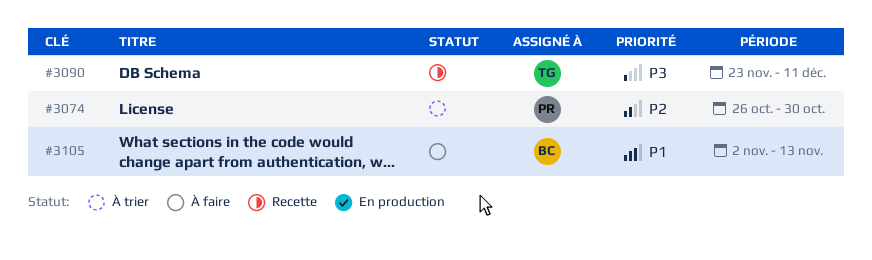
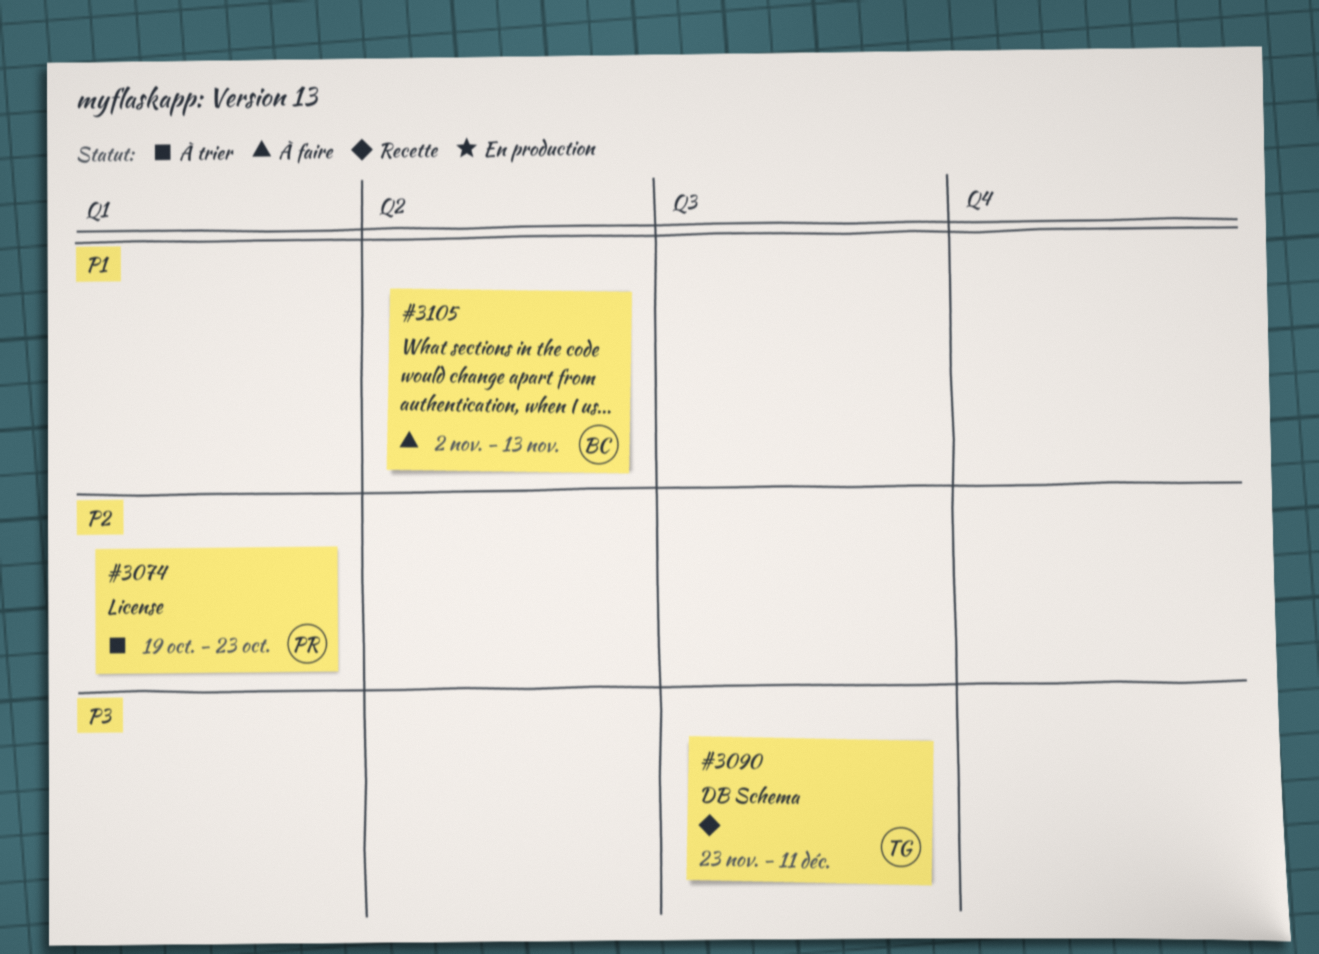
#3074, start: Oct 26 -> Oct 19
#3074, due: Oct 30 -> Oct 23

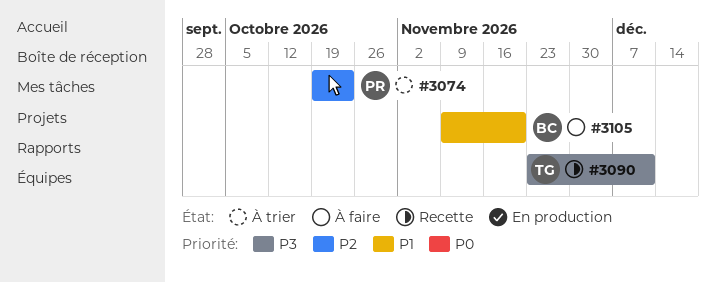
#3105, start: Nov 2 -> Nov 9
#3105, due: Nov 13 -> Nov 20

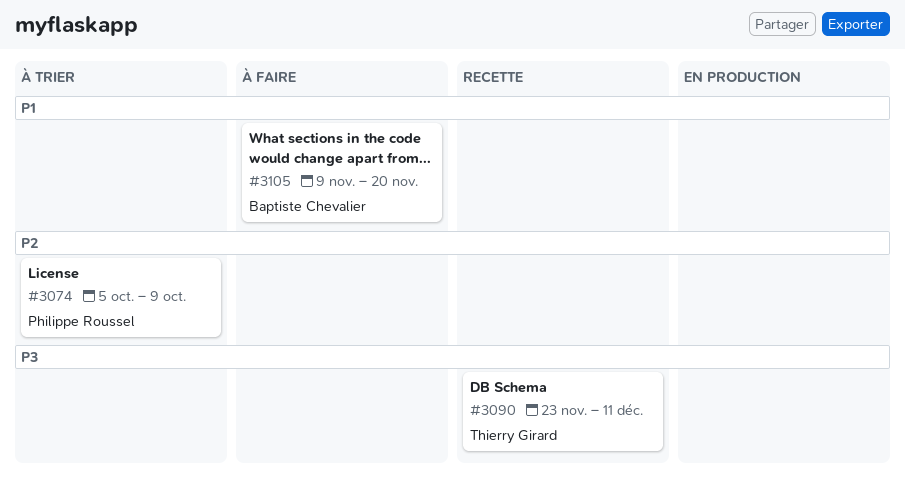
#3074, start: Oct 19 -> Oct 5
#3074, due: Oct 23 -> Oct 9

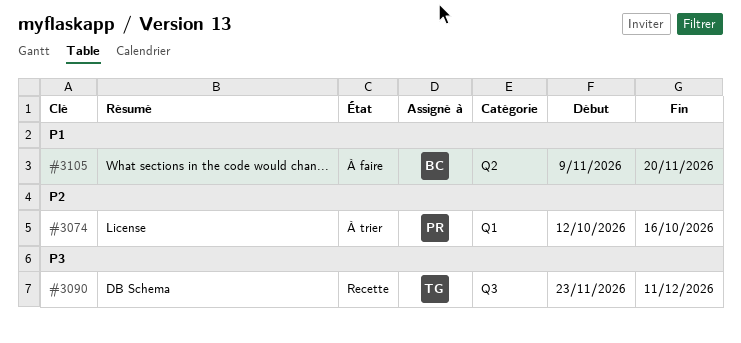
#3074, start: Oct 5 -> Oct 12
#3074, due: Oct 9 -> Oct 16

